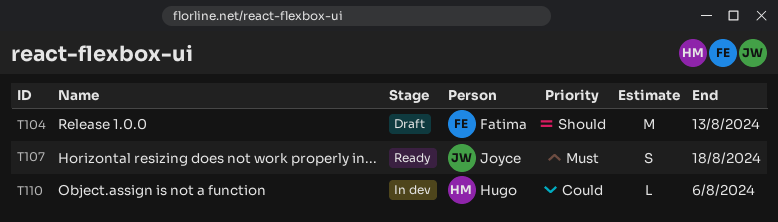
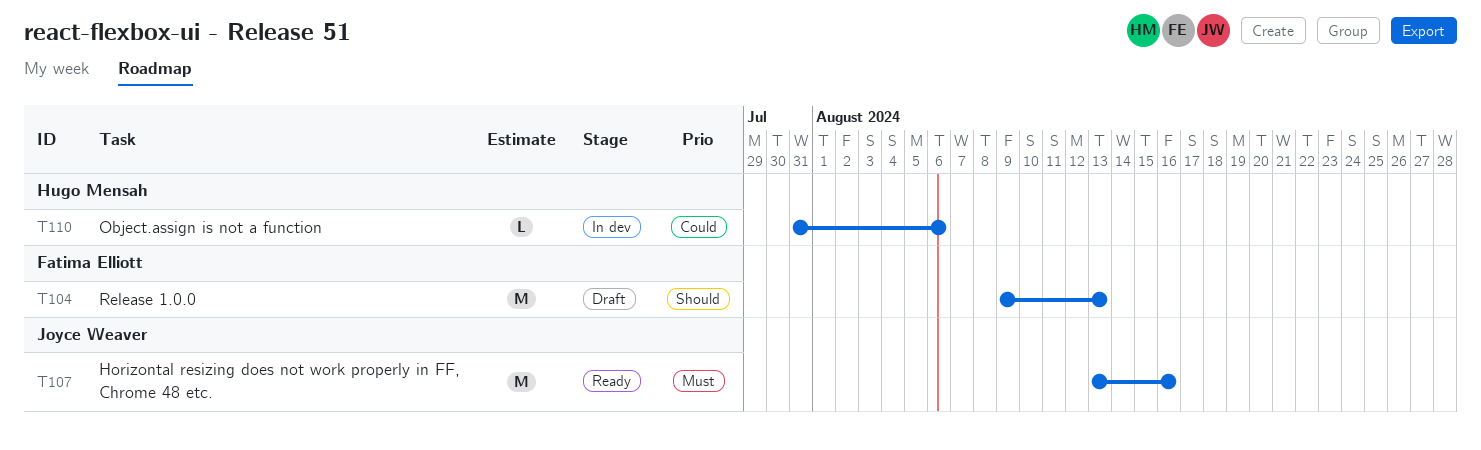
T107, estimate: S -> M
T107, due: Aug 18 -> Aug 16

